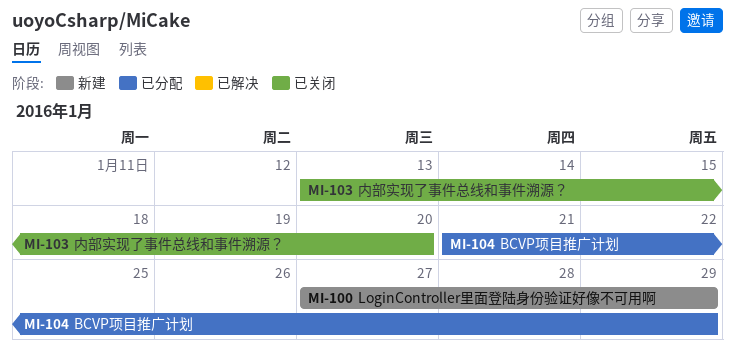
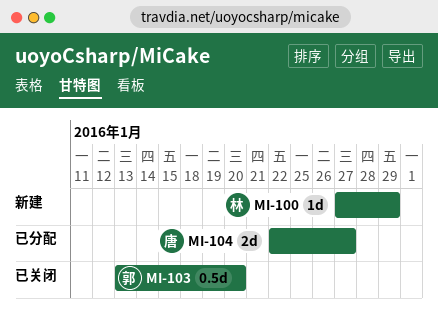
MI-104, start: Jan 21 -> Jan 22
MI-104, due: Jan 29 -> Jan 27

